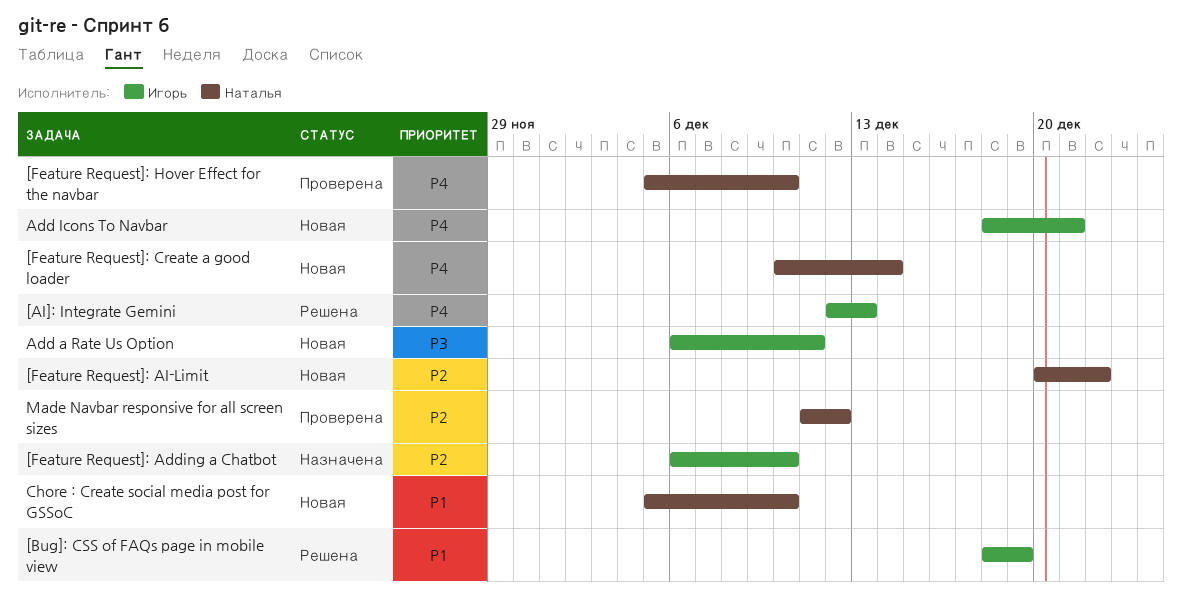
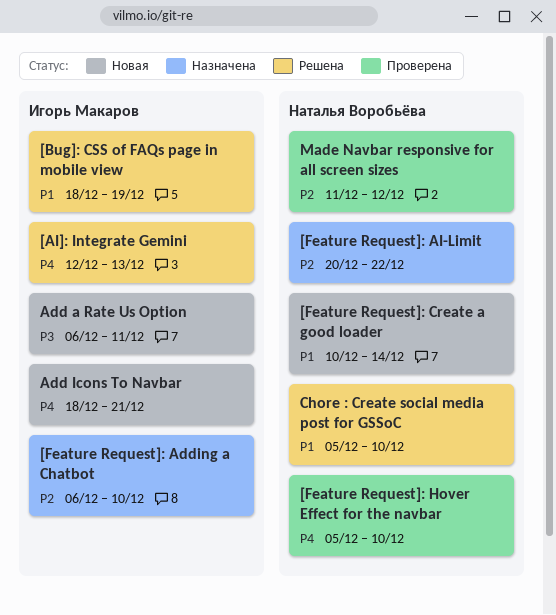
[Feature Request]: AI-Limit, status: Новая -> Назначена
[Feature Request]: Create a good loader, priority: P4 -> P1
Chore : Create social media post for GSSoC, status: Новая -> Решена

